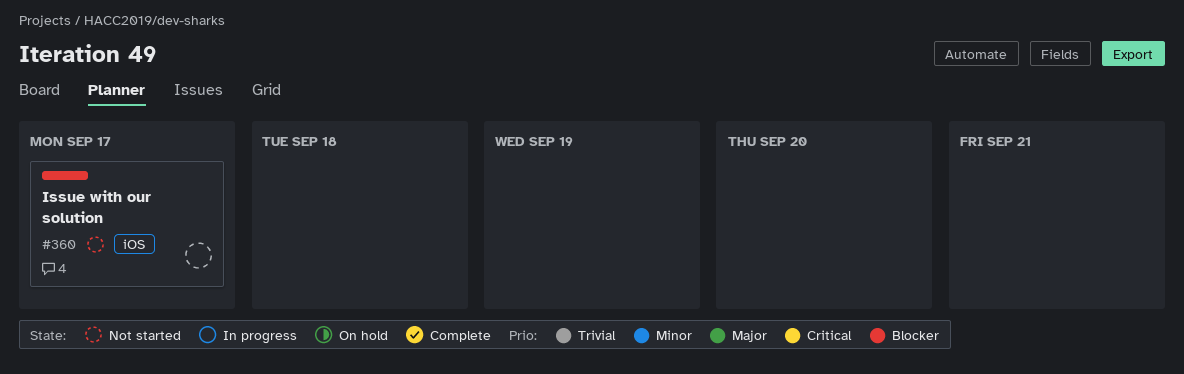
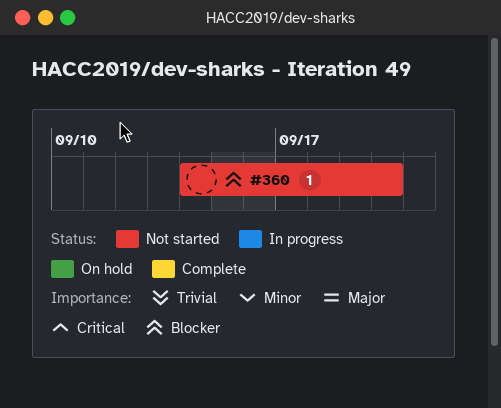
#360, due: Sep 17 -> Sep 20

